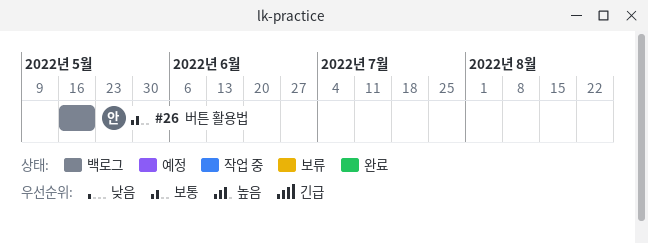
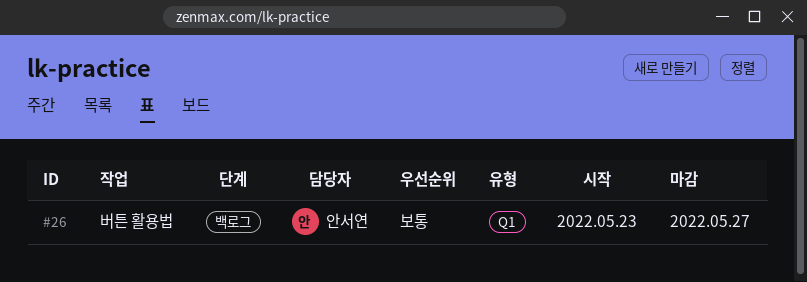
#26, start: May 16 -> May 23
#26, due: May 20 -> May 27

